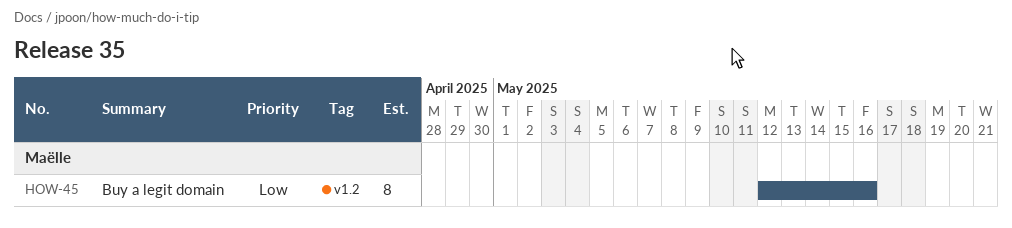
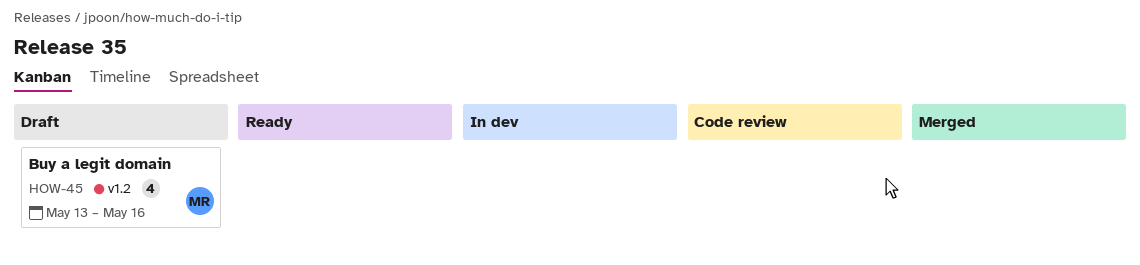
HOW-45, estimate: 8 -> 4
HOW-45, start: May 12 -> May 13

